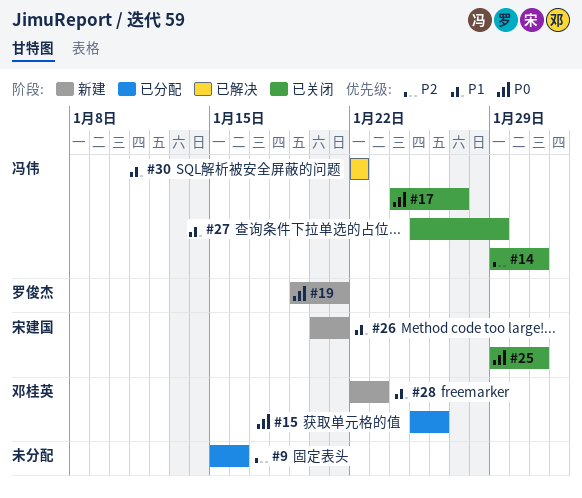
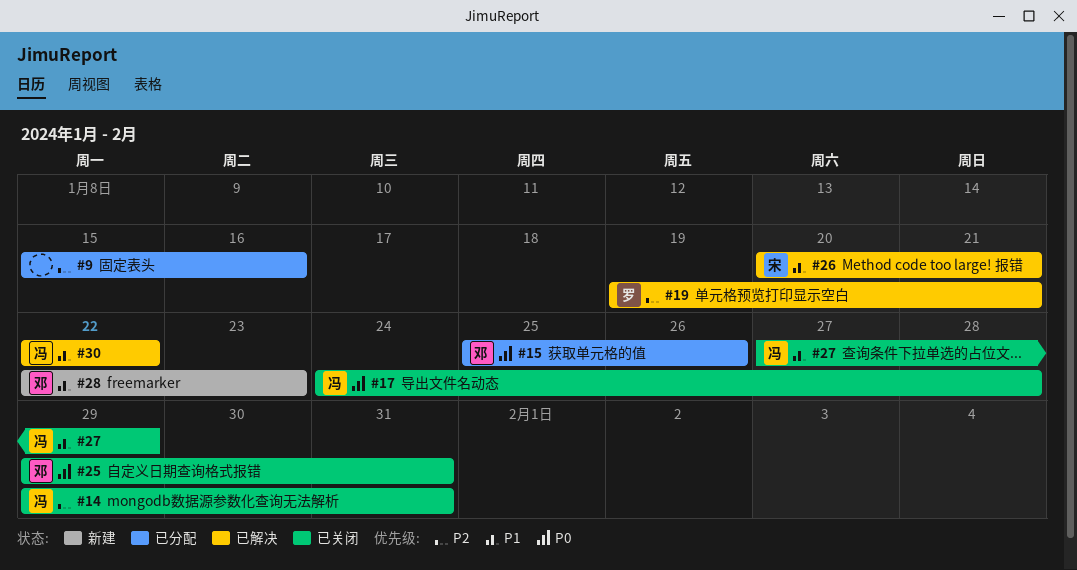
#17, due: Jan 27 -> Jan 28
#19, status: 新建 -> 已解决
#19, priority: P0 -> P2
#25, owner: 宋建国 -> 邓桂英
#26, status: 新建 -> 已解决
#27, start: Jan 25 -> Jan 27

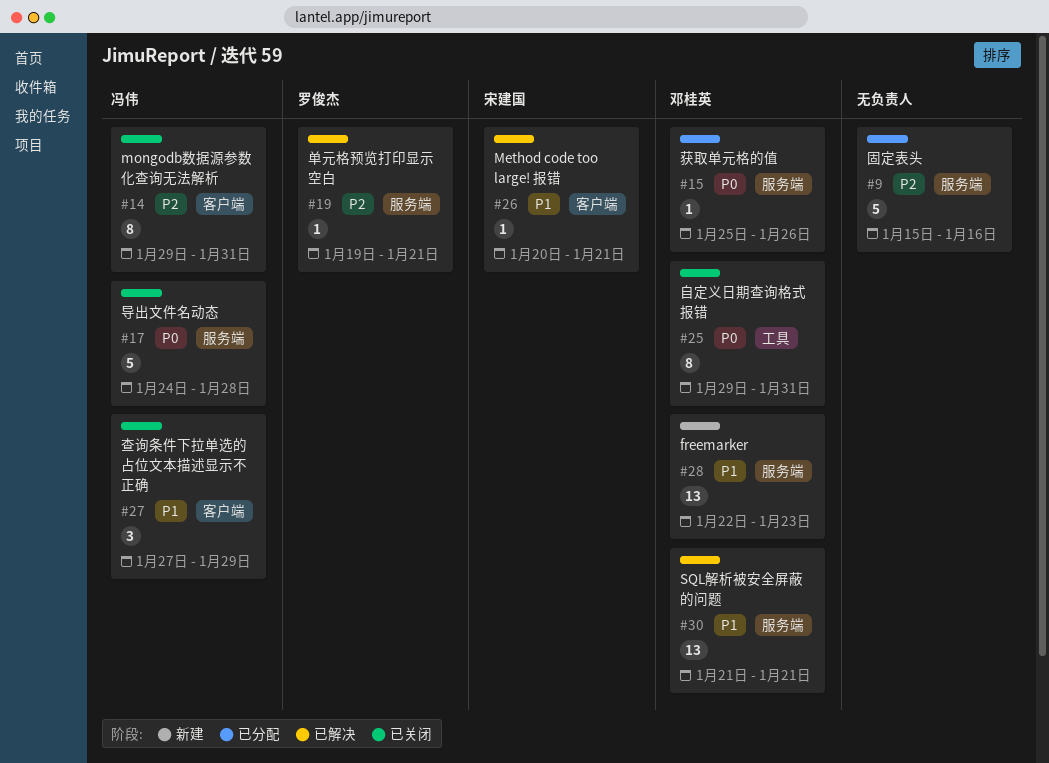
#30, owner: 冯伟 -> 邓桂英
#30, start: Jan 22 -> Jan 21
#30, due: Jan 22 -> Jan 21

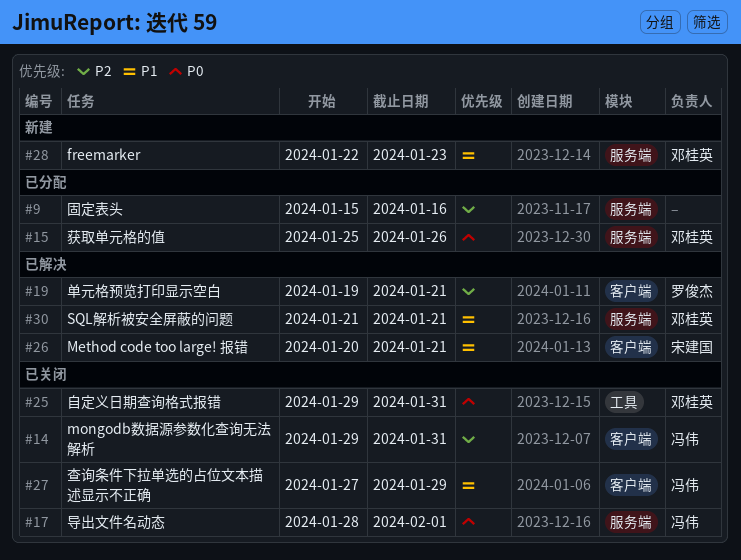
#17, start: Jan 24 -> Jan 28
#17, due: Jan 28 -> Feb 1
#19, label: 服务端 -> 客户端

